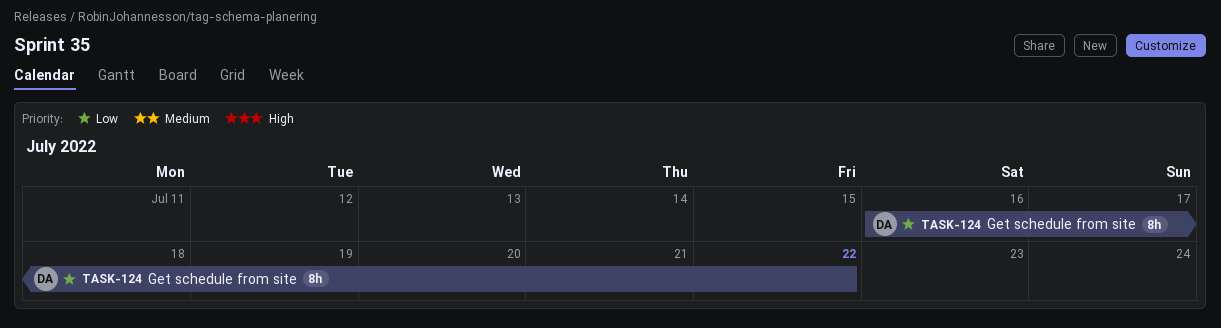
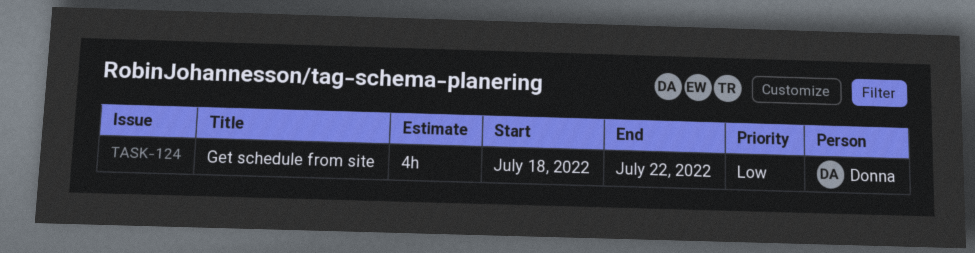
TASK-124, estimate: 8h -> 4h
TASK-124, start: Jul 16 -> Jul 18

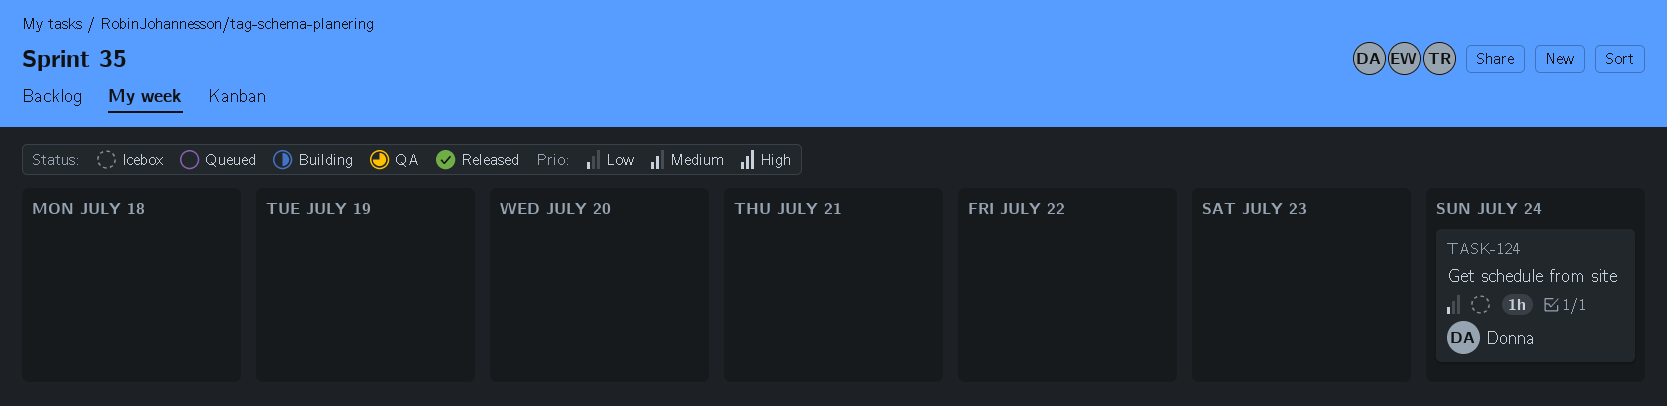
TASK-124, estimate: 4h -> 1h
TASK-124, due: Jul 22 -> Jul 24

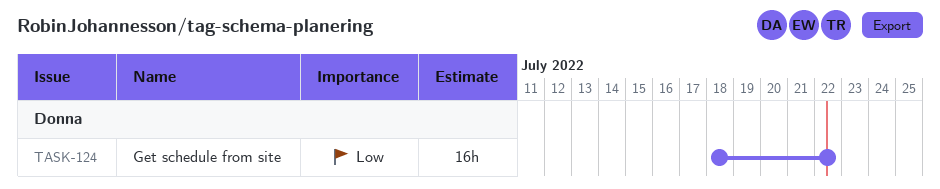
TASK-124, estimate: 1h -> 16h
TASK-124, due: Jul 24 -> Jul 22

